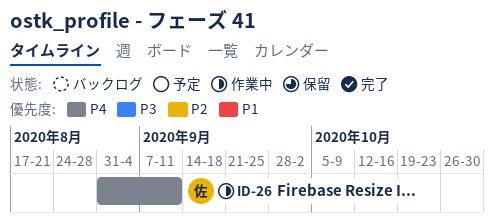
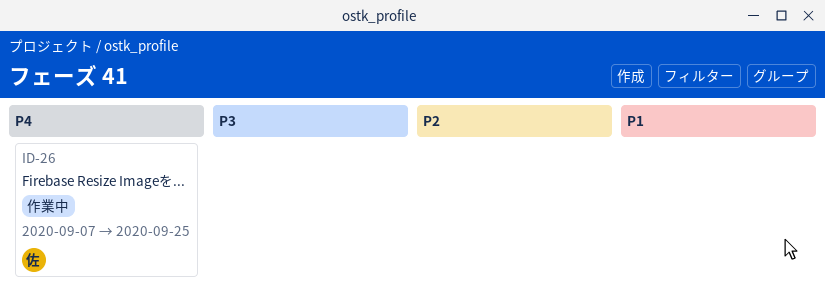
ID-26, start: Aug 31 -> Sep 7
ID-26, due: Sep 11 -> Sep 25

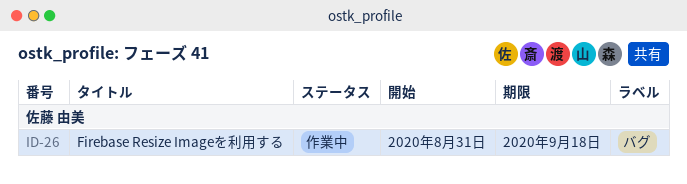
ID-26, start: Sep 7 -> Aug 31
ID-26, due: Sep 25 -> Sep 18

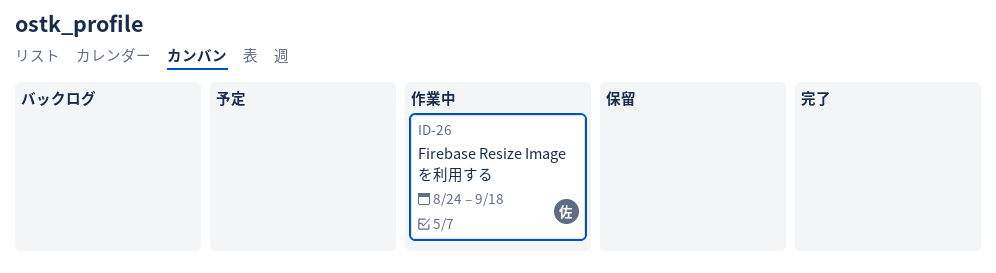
ID-26, start: Aug 31 -> Aug 24

